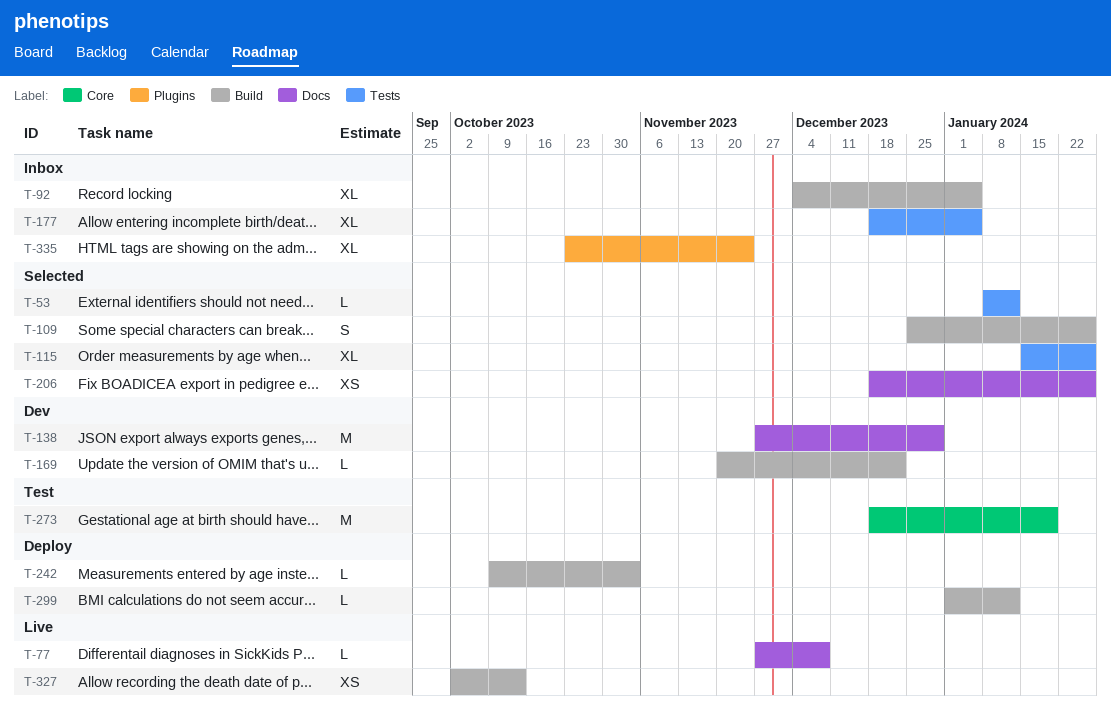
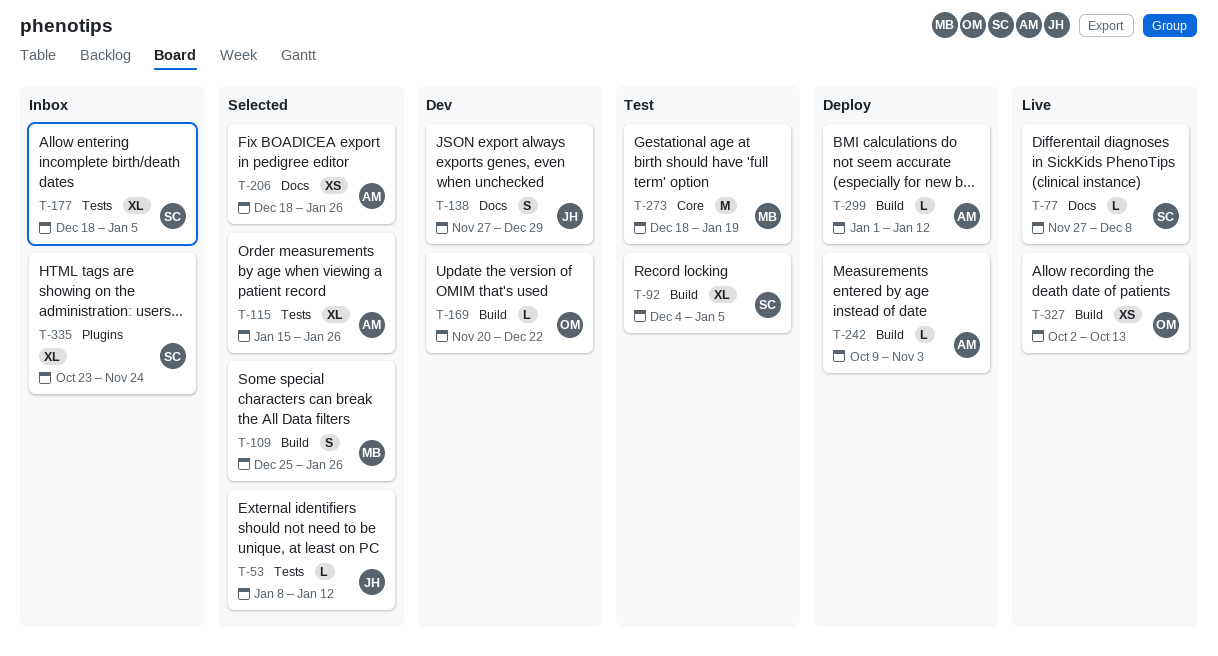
T-92, status: Inbox -> Test
T-138, estimate: M -> S

